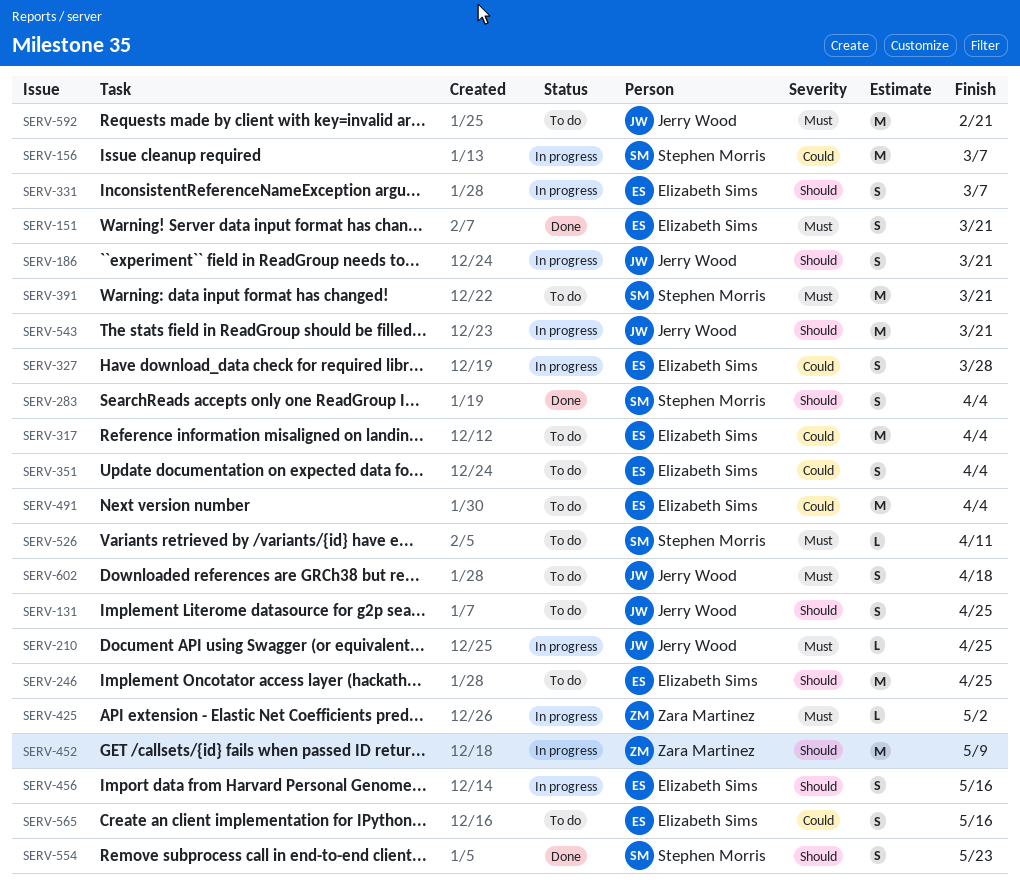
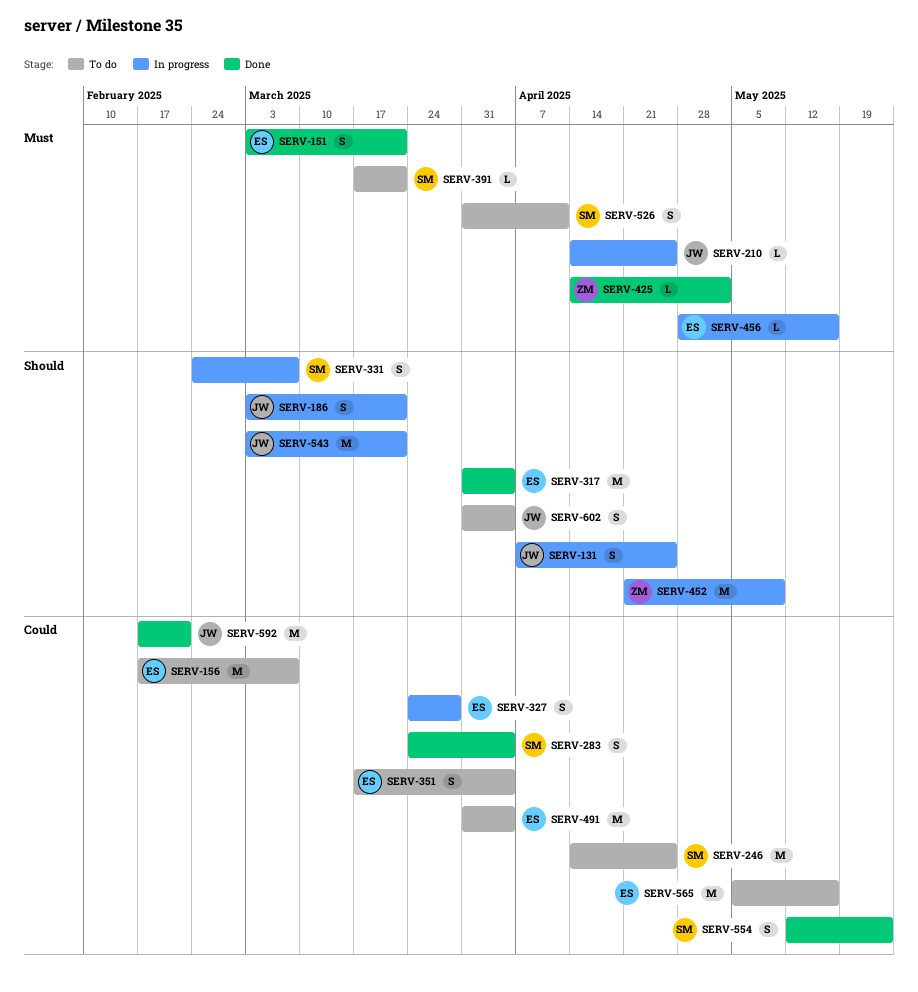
SERV-131, status: To do -> In progress
SERV-156, status: In progress -> To do
SERV-156, owner: Stephen Morris -> Elizabeth Sims
SERV-246, owner: Elizabeth Sims -> Stephen Morris
SERV-246, priority: Should -> Could
SERV-283, priority: Should -> Could
SERV-317, status: To do -> Done
SERV-317, priority: Could -> Should
SERV-331, owner: Elizabeth Sims -> Stephen Morris
SERV-391, estimate: M -> L
SERV-425, status: In progress -> Done
SERV-456, priority: Should -> Must
SERV-456, estimate: S -> L
SERV-526, estimate: L -> S
SERV-554, priority: Should -> Could
SERV-565, estimate: S -> M
SERV-592, status: To do -> Done
SERV-592, priority: Must -> Could
SERV-602, priority: Must -> Should
SERV-602, due: Apr 18 -> Apr 4

